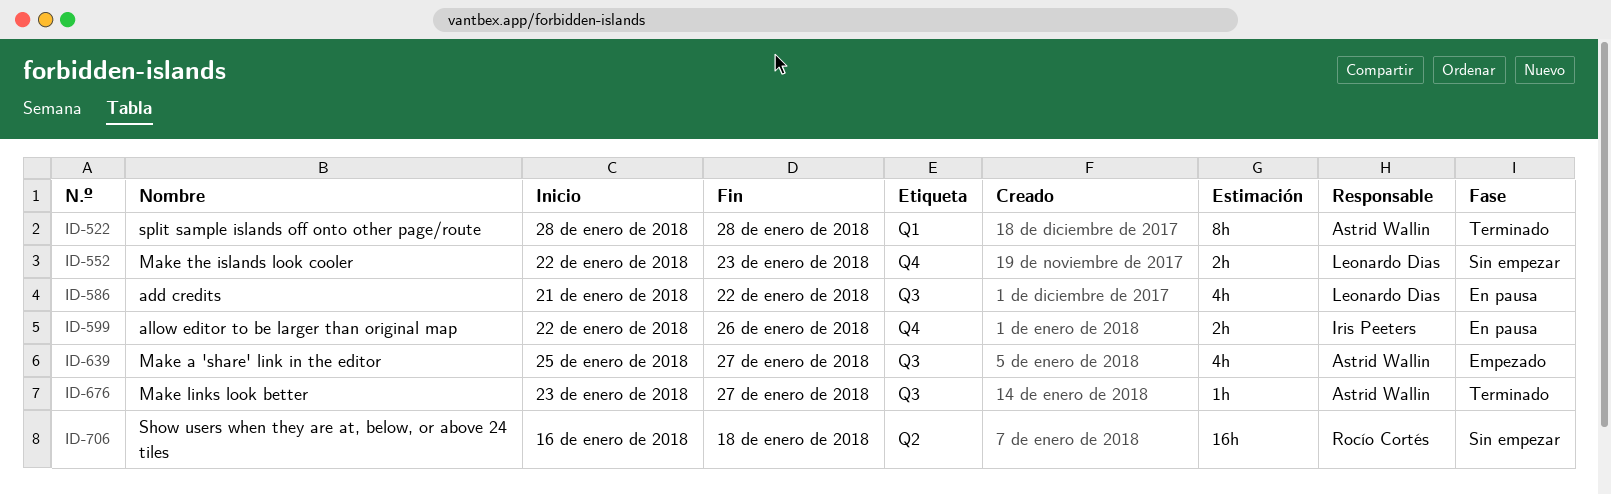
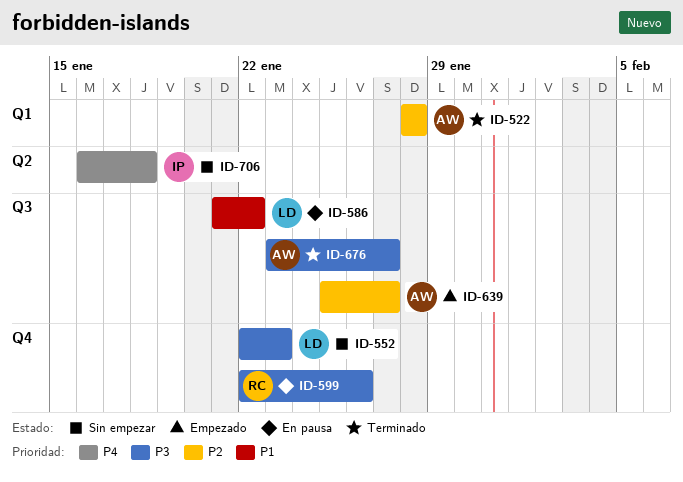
ID-599, owner: Iris Peeters -> Rocío Cortés
ID-706, owner: Rocío Cortés -> Iris Peeters

